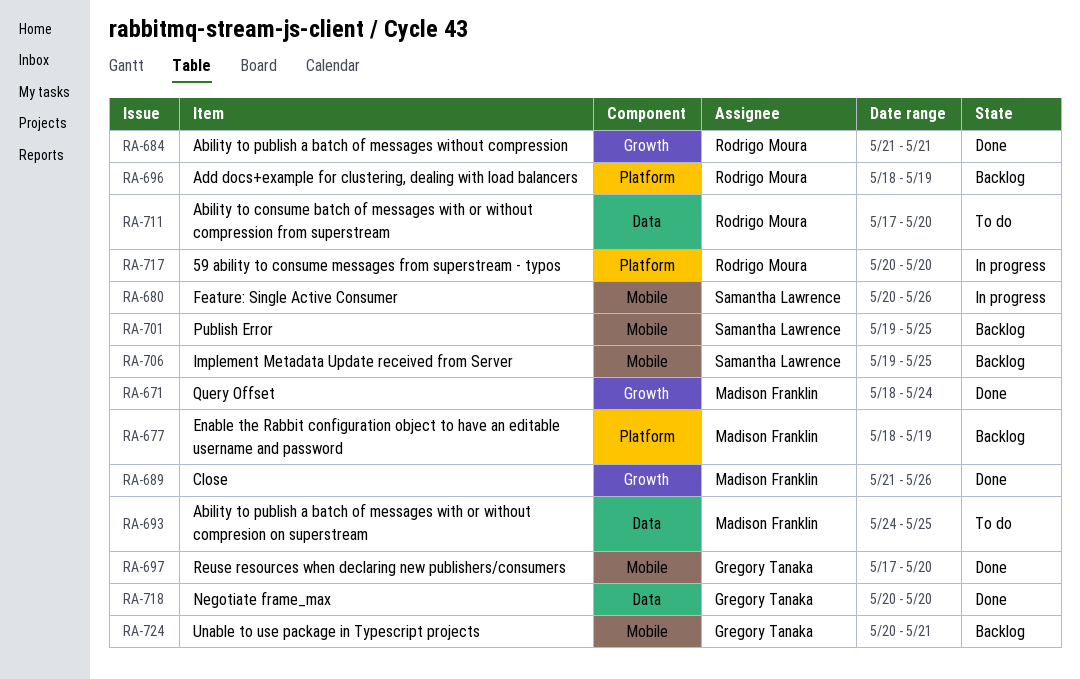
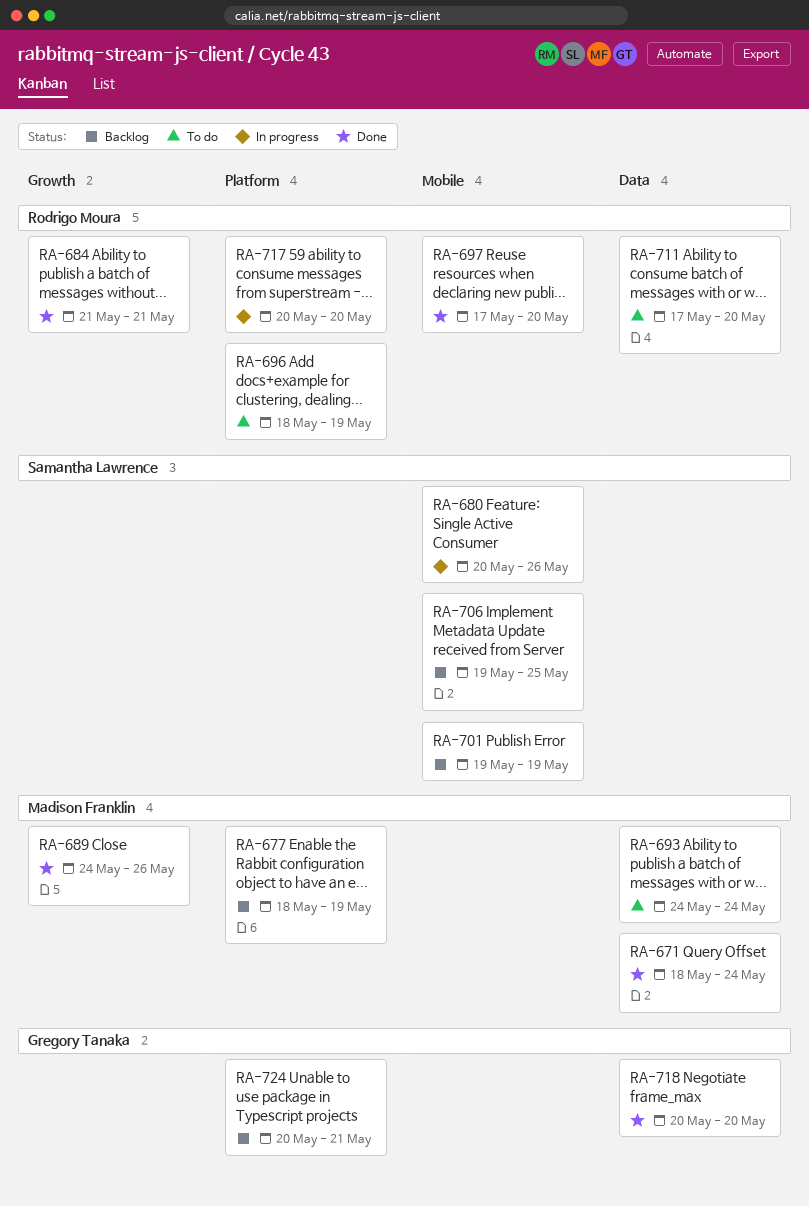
RA-671, label: Growth -> Data
RA-689, start: May 21 -> May 24
RA-693, due: May 25 -> May 24
RA-696, status: Backlog -> To do
RA-697, owner: Gregory Tanaka -> Rodrigo Moura
RA-701, due: May 25 -> May 19
RA-724, label: Mobile -> Platform

